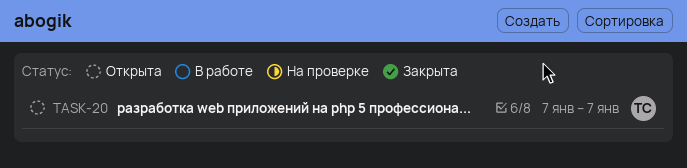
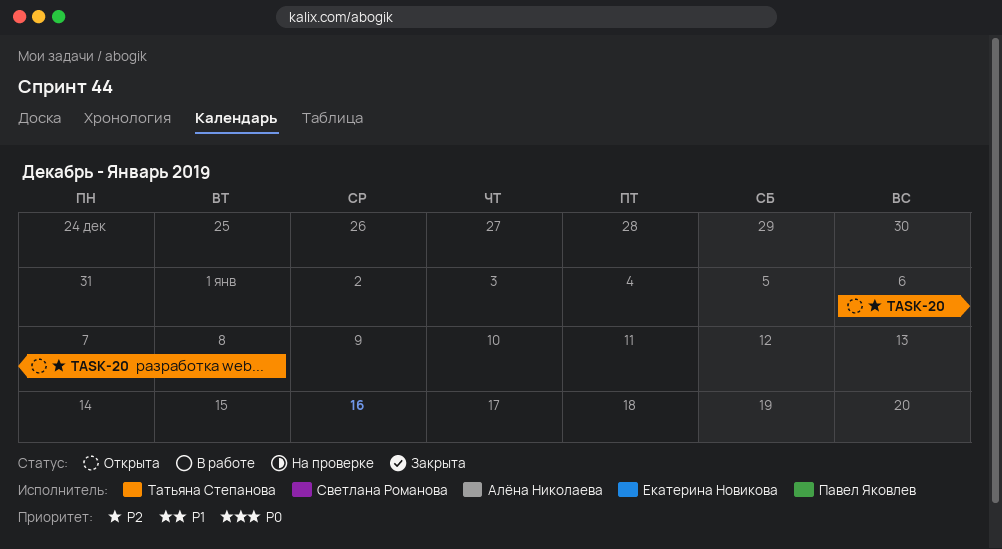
TASK-20, start: Jan 7 -> Jan 6
TASK-20, due: Jan 7 -> Jan 8

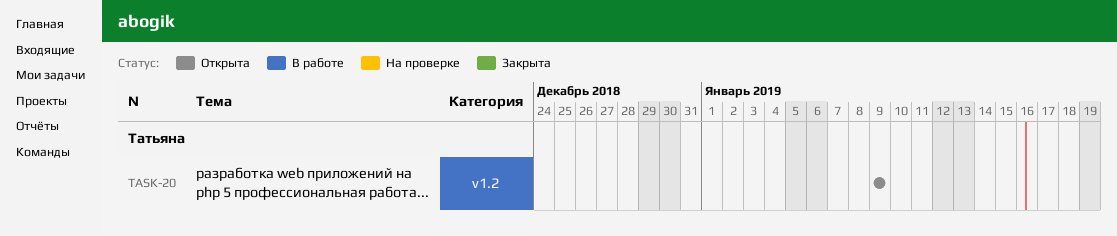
TASK-20, start: Jan 6 -> Jan 9
TASK-20, due: Jan 8 -> Jan 9

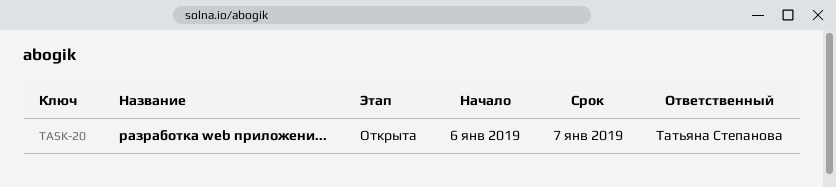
TASK-20, start: Jan 9 -> Jan 6
TASK-20, due: Jan 9 -> Jan 7

